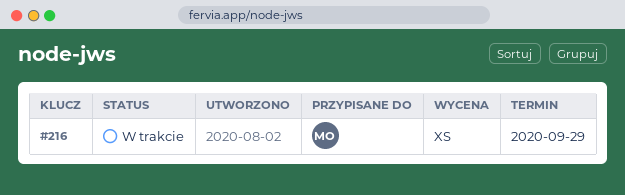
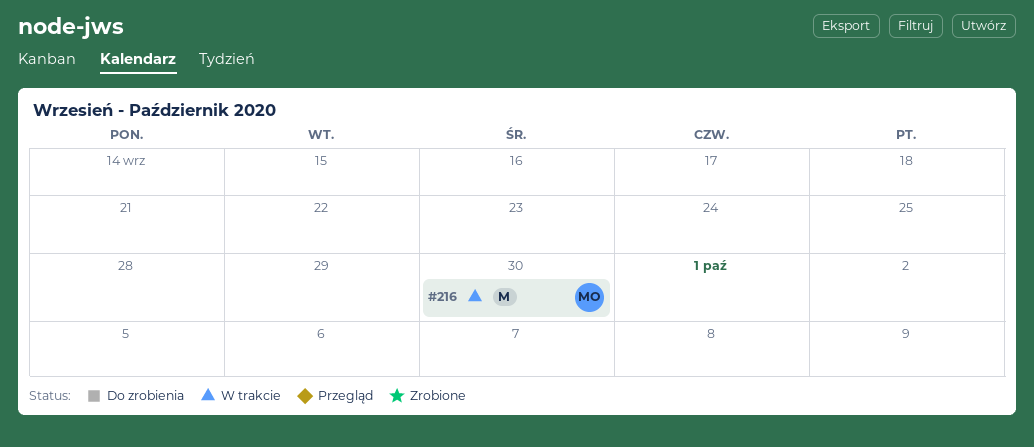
#216, estimate: XS -> M
#216, due: Sep 29 -> Sep 30

